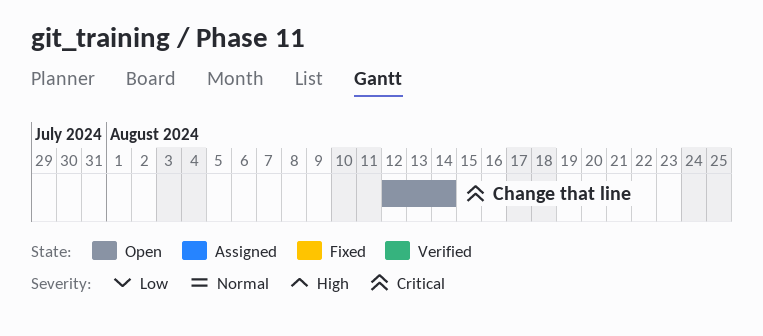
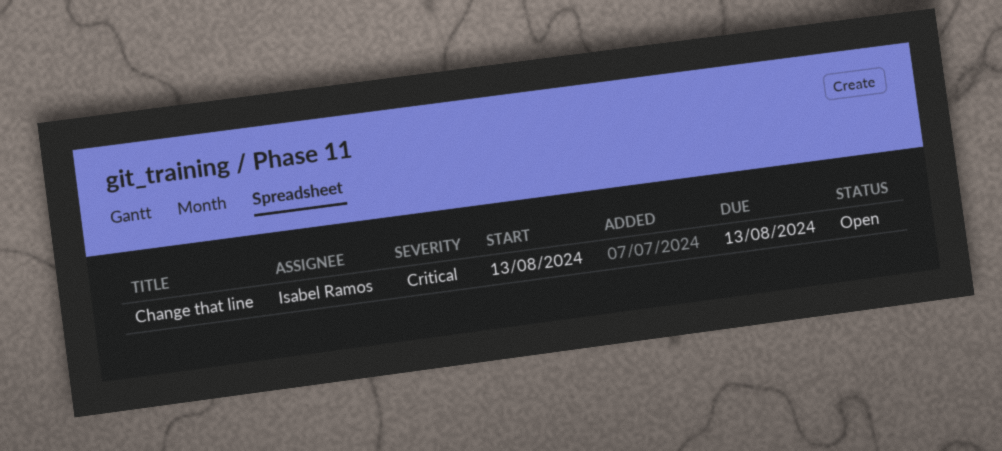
Change that line, start: Aug 12 -> Aug 13
Change that line, due: Aug 14 -> Aug 13

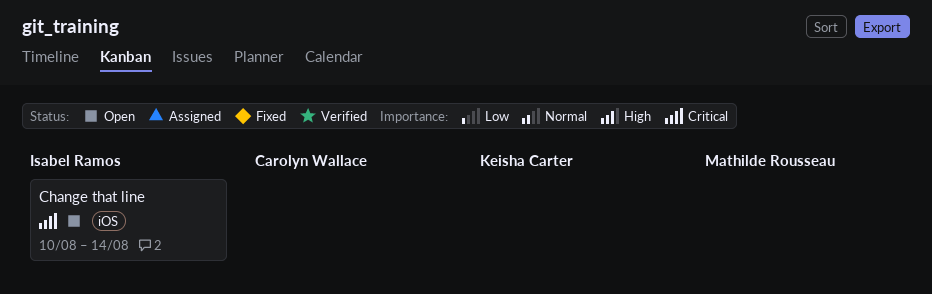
Change that line, start: Aug 13 -> Aug 10
Change that line, due: Aug 13 -> Aug 14

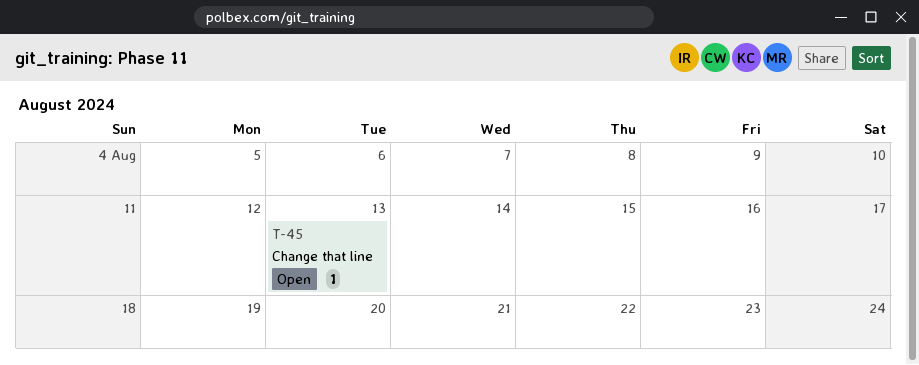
Change that line, due: Aug 14 -> Aug 13

